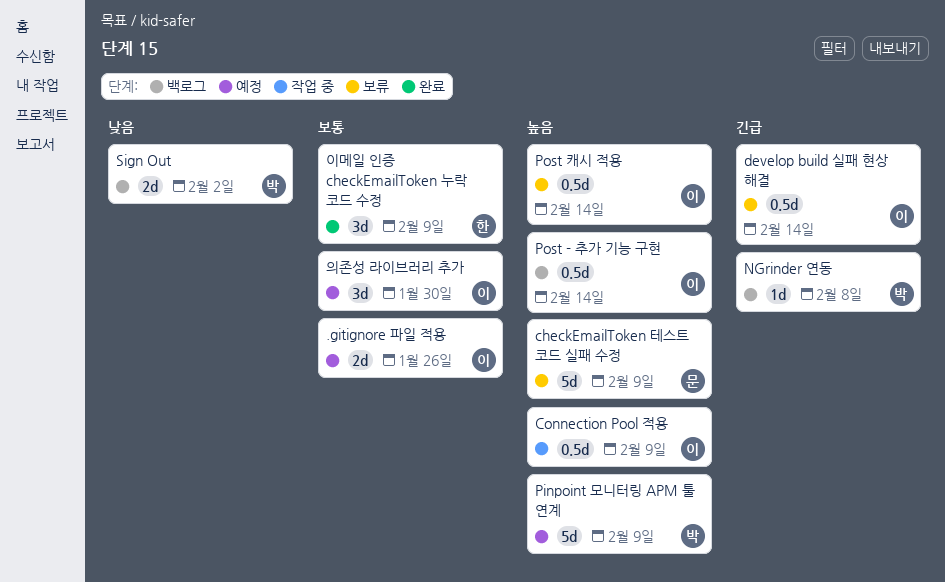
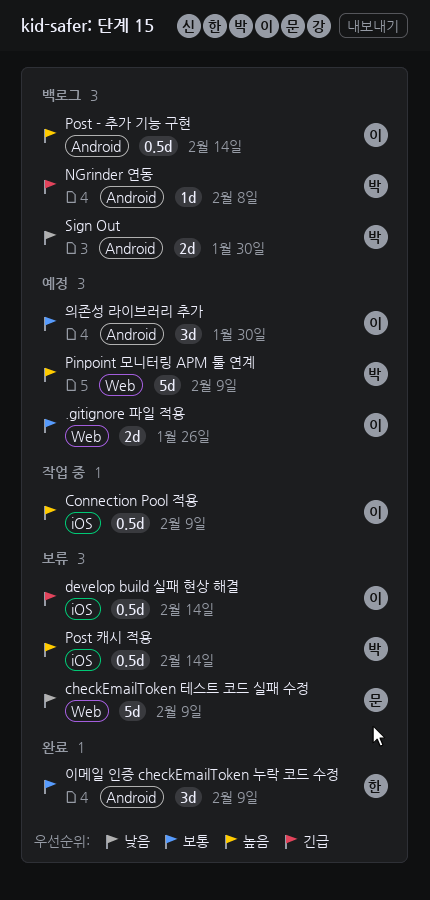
checkEmailToken 테스트 코드 실패 수정, priority: 높음 -> 낮음
Post 캐시 적용, owner: 이 -> 박
Sign Out, due: Feb 2 -> Jan 30

